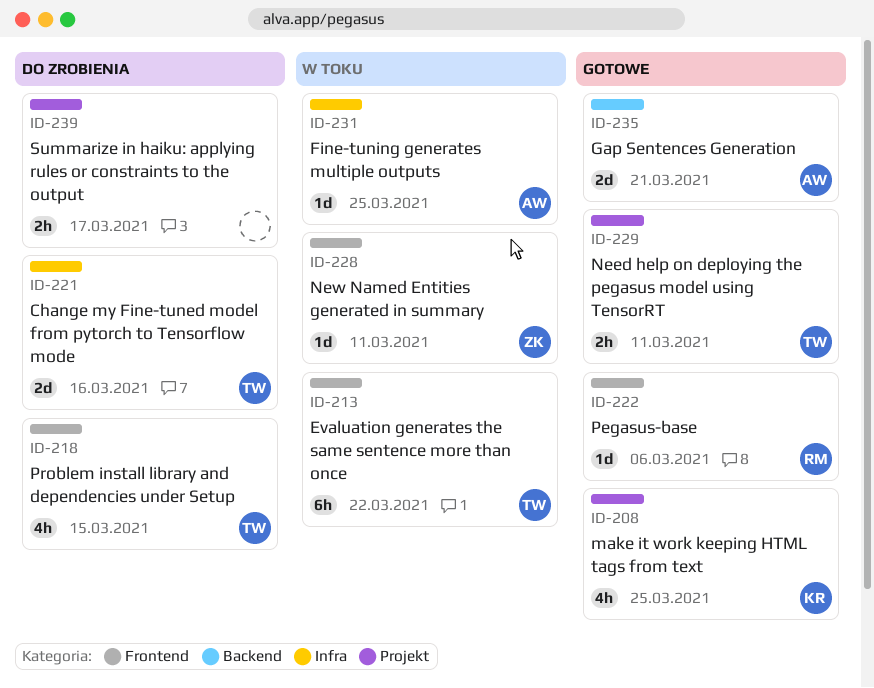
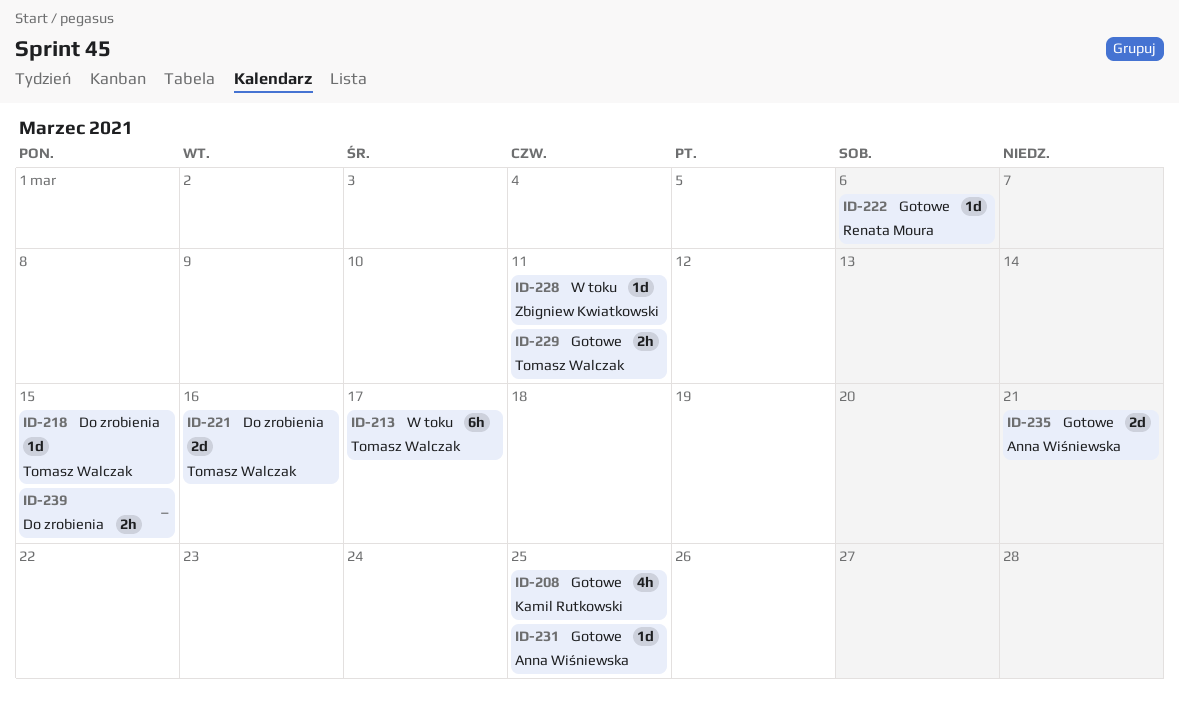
ID-213, due: Mar 22 -> Mar 17
ID-218, estimate: 4h -> 1d
ID-231, status: W toku -> Gotowe
ID-239, due: Mar 17 -> Mar 15

